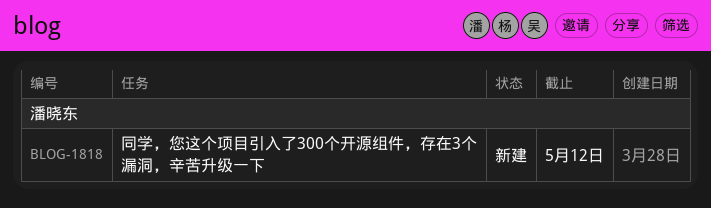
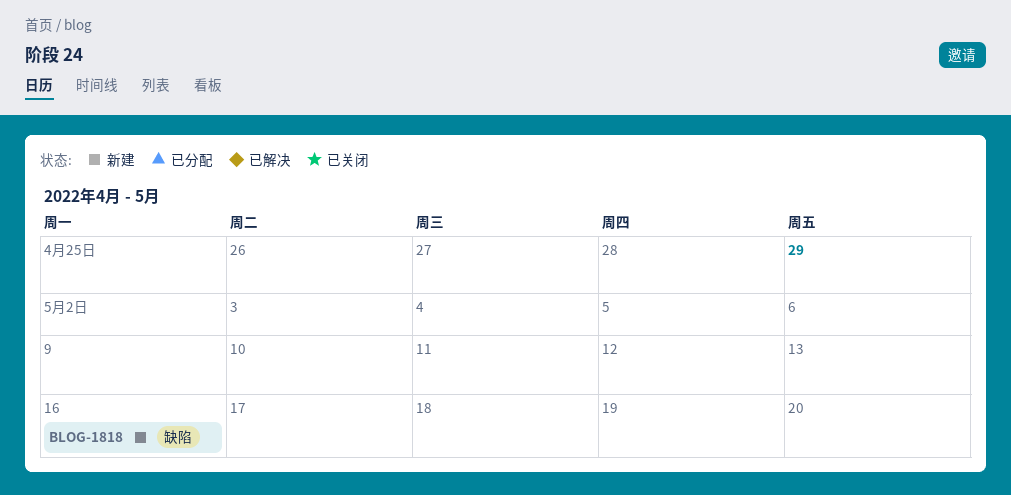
BLOG-1818, due: May 12 -> May 16

